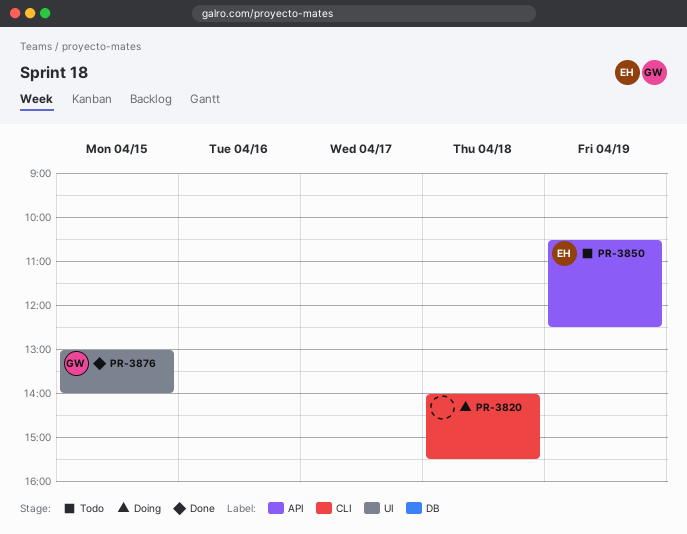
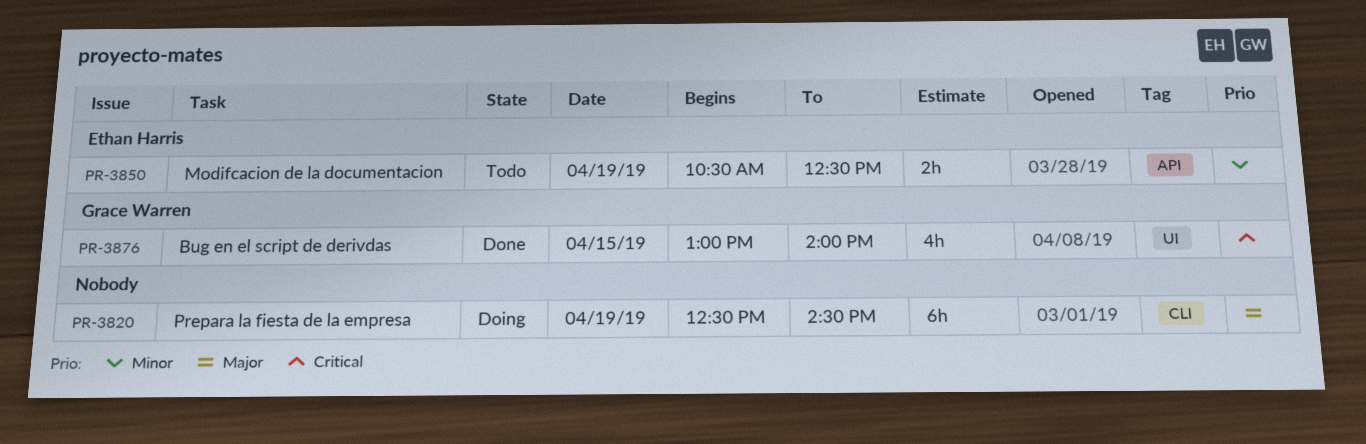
PR-3820, day: Apr 18 -> Apr 19
PR-3820, begins: 14:00 -> 12:30
PR-3820, ends: 15:30 -> 14:30

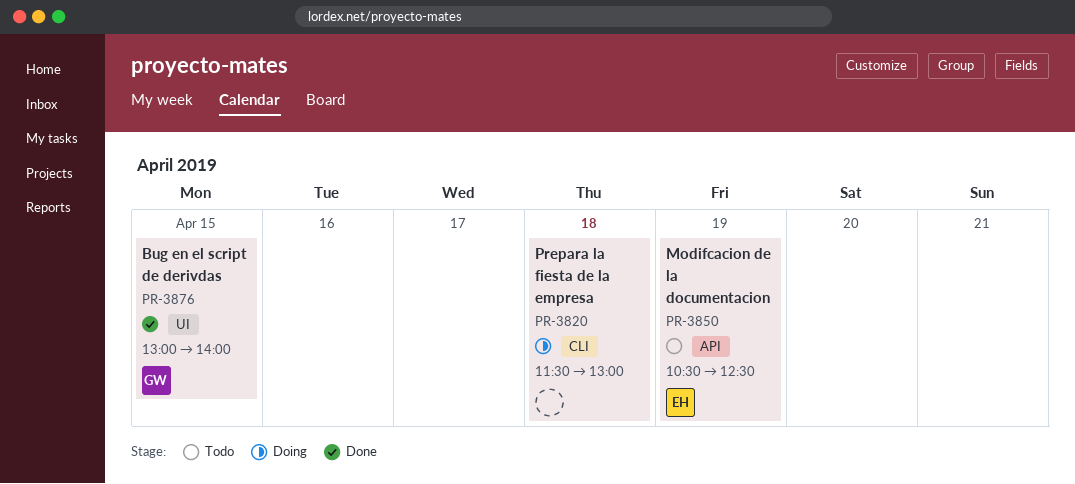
PR-3820, day: Apr 19 -> Apr 18
PR-3820, begins: 12:30 -> 11:30
PR-3820, ends: 14:30 -> 13:00

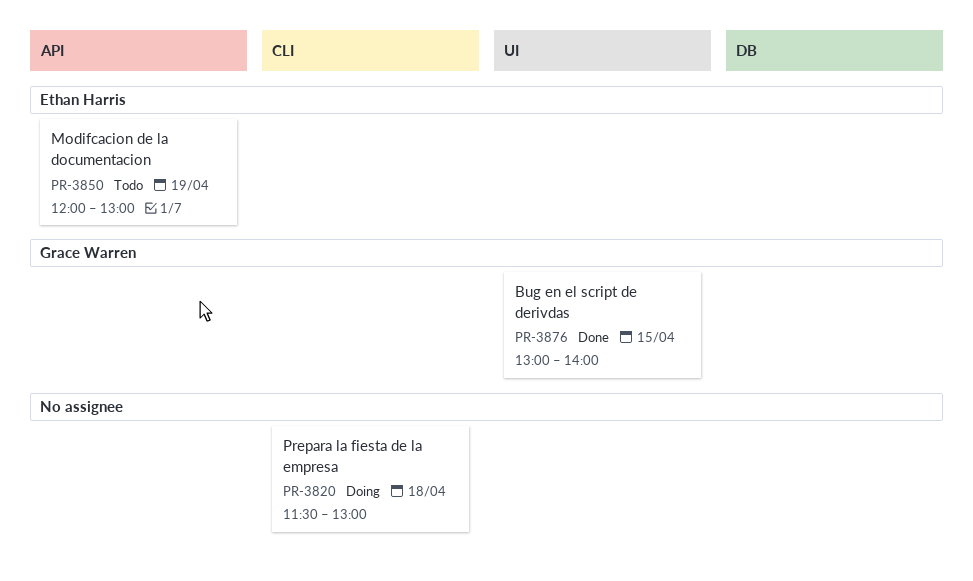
PR-3850, begins: 10:30 -> 12:00
PR-3850, ends: 12:30 -> 13:00

